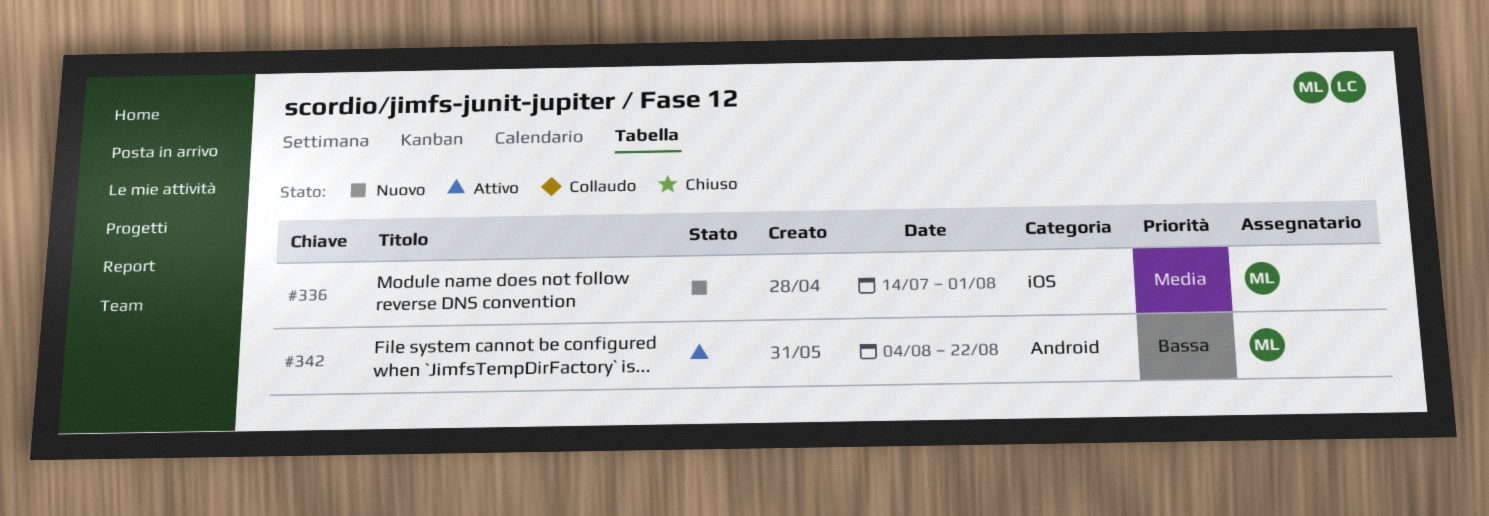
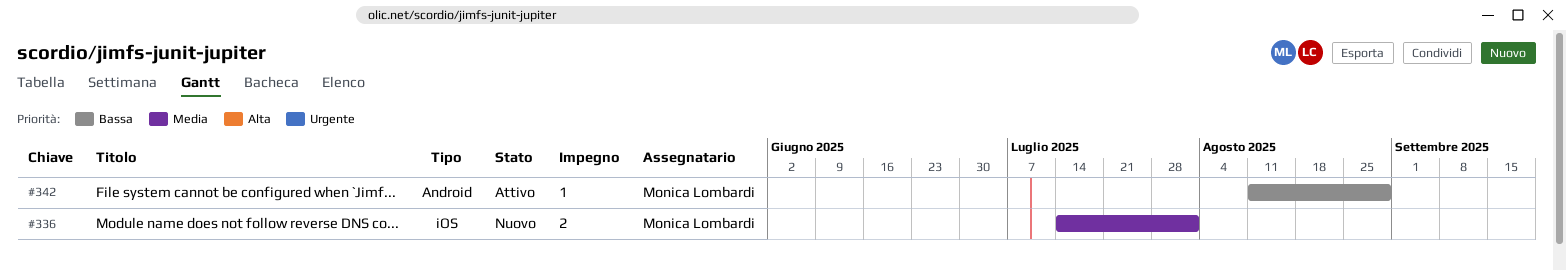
#342, start: Aug 4 -> Aug 11
#342, due: Aug 22 -> Aug 29

